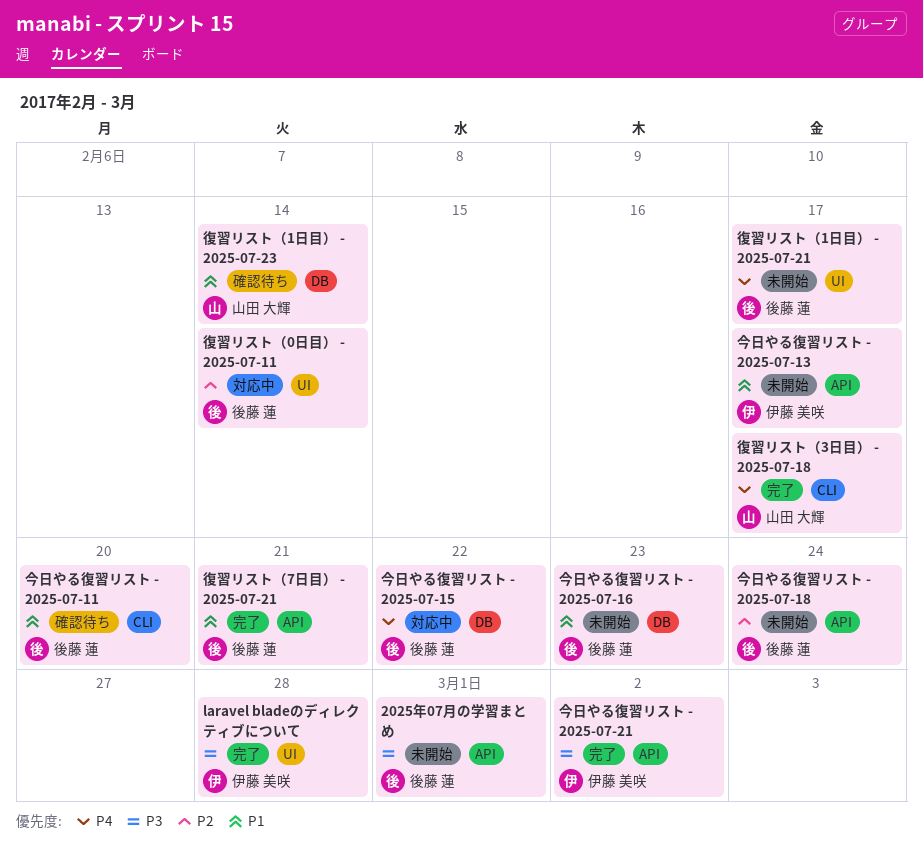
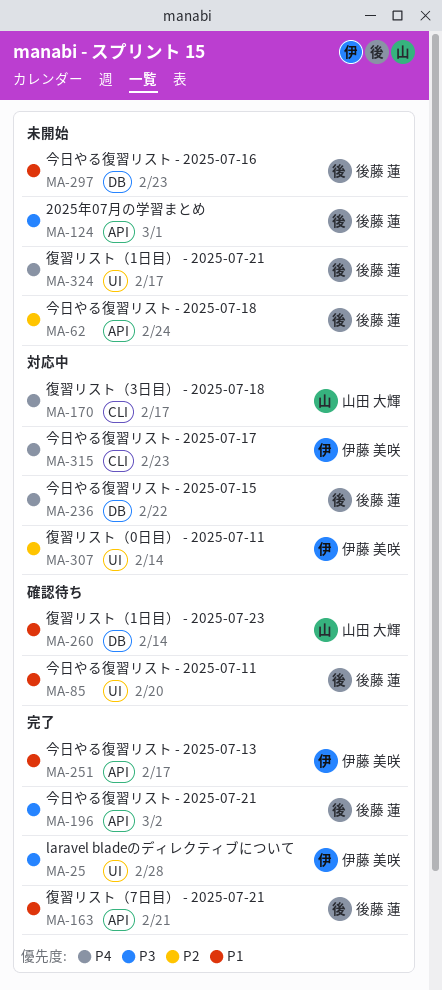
今日やる復習リスト - 2025-07-11, label: CLI -> UI
今日やる復習リスト - 2025-07-13, status: 未開始 -> 完了
今日やる復習リスト - 2025-07-17: none -> present
今日やる復習リスト - 2025-07-21, owner: 伊藤 美咲 -> 後藤 蓮
復習リスト（0日目） - 2025-07-11, owner: 後藤 蓮 -> 伊藤 美咲
復習リスト（3日目） - 2025-07-18, status: 完了 -> 対応中

